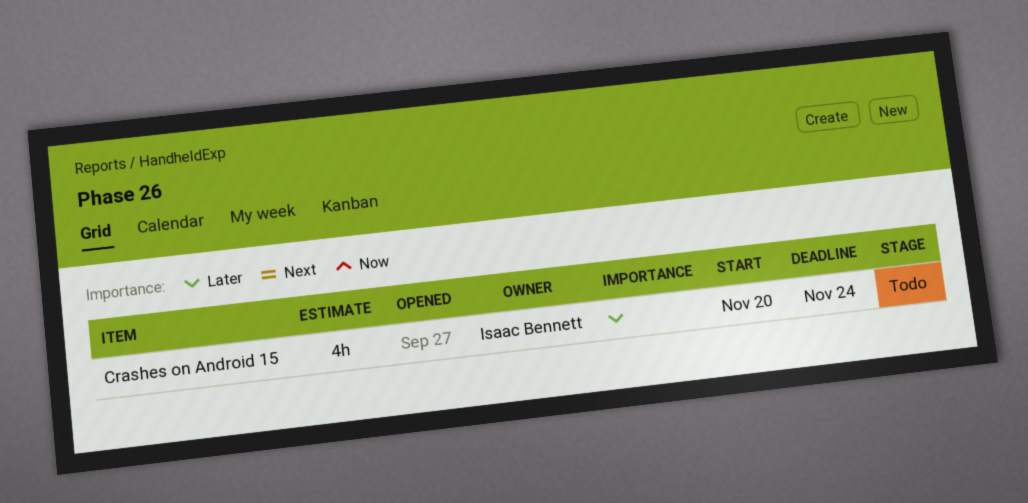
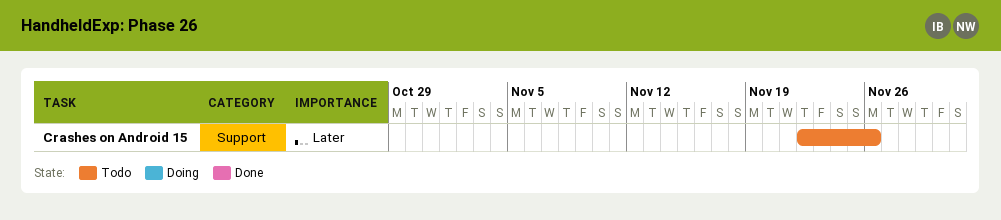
Crashes on Android 15, start: Nov 20 -> Nov 22
Crashes on Android 15, due: Nov 24 -> Nov 26

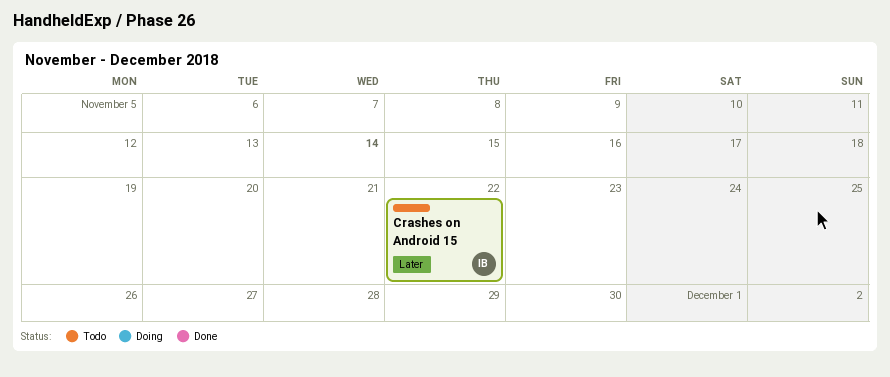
Crashes on Android 15, due: Nov 26 -> Nov 22

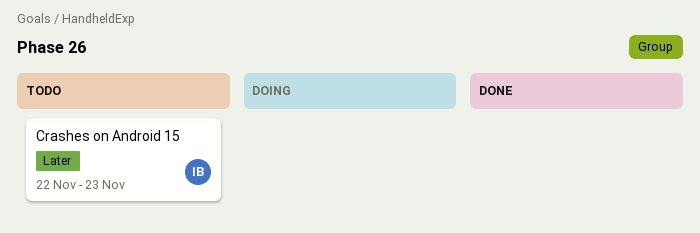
Crashes on Android 15, due: Nov 22 -> Nov 23

